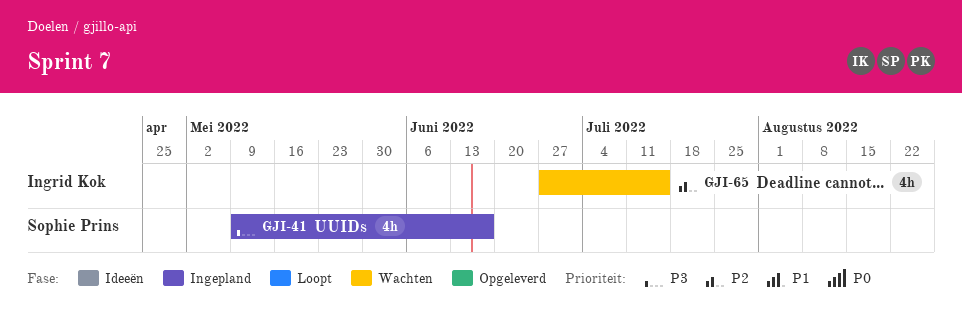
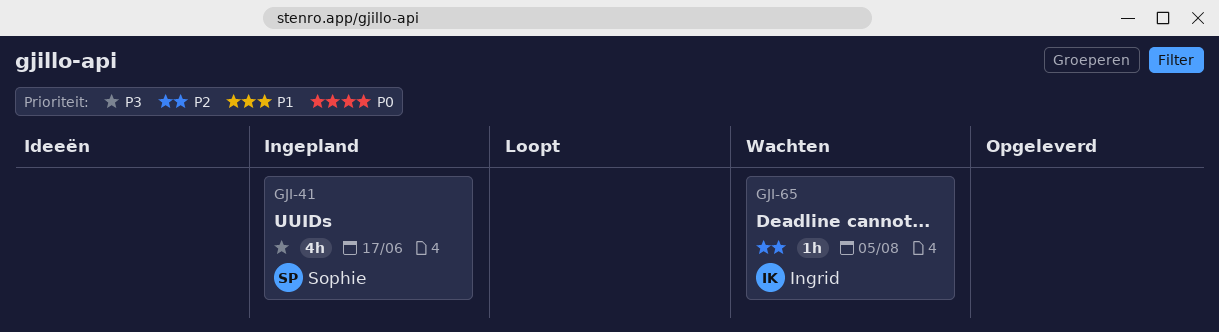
GJI-65, estimate: 4h -> 1h
GJI-65, due: Jul 15 -> Aug 5

